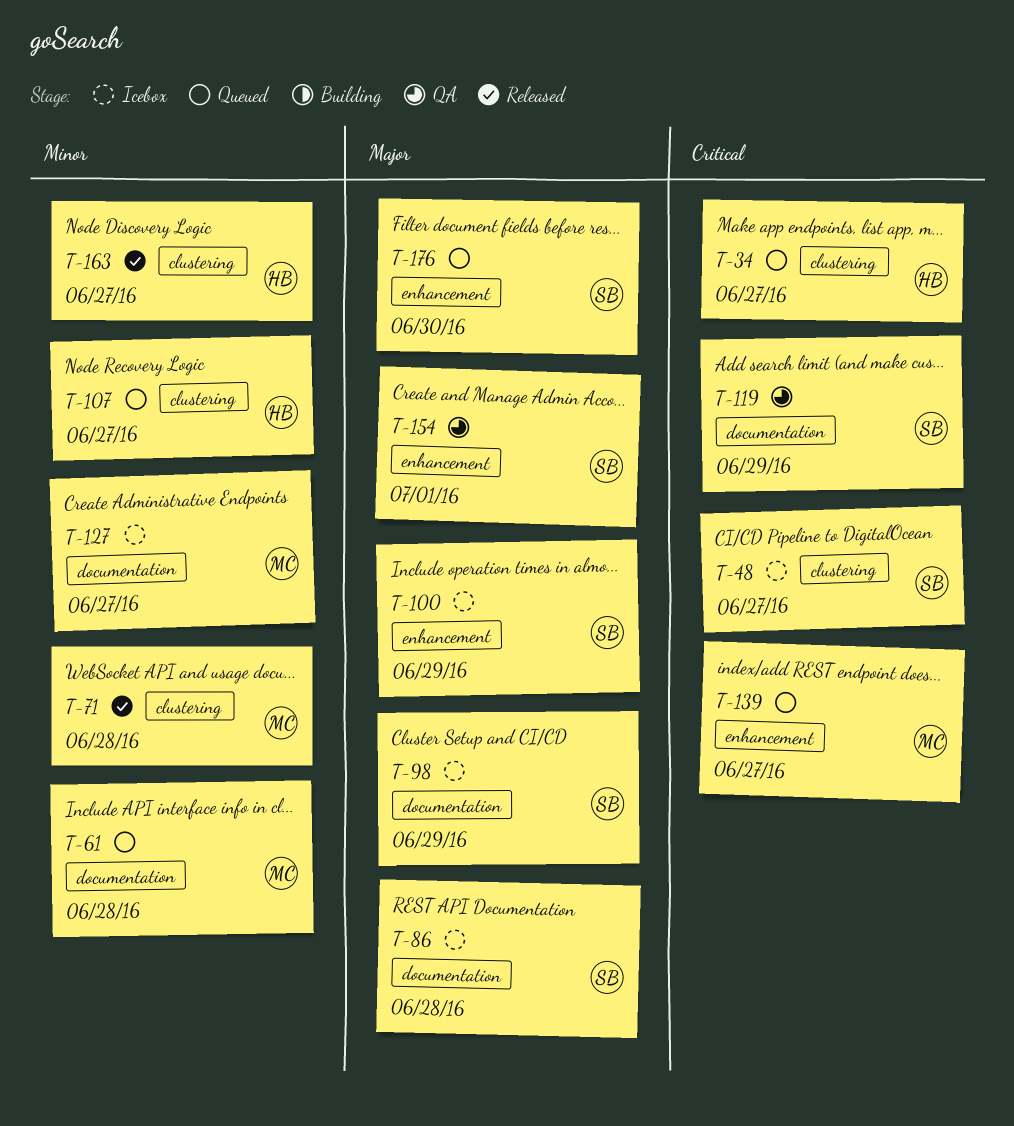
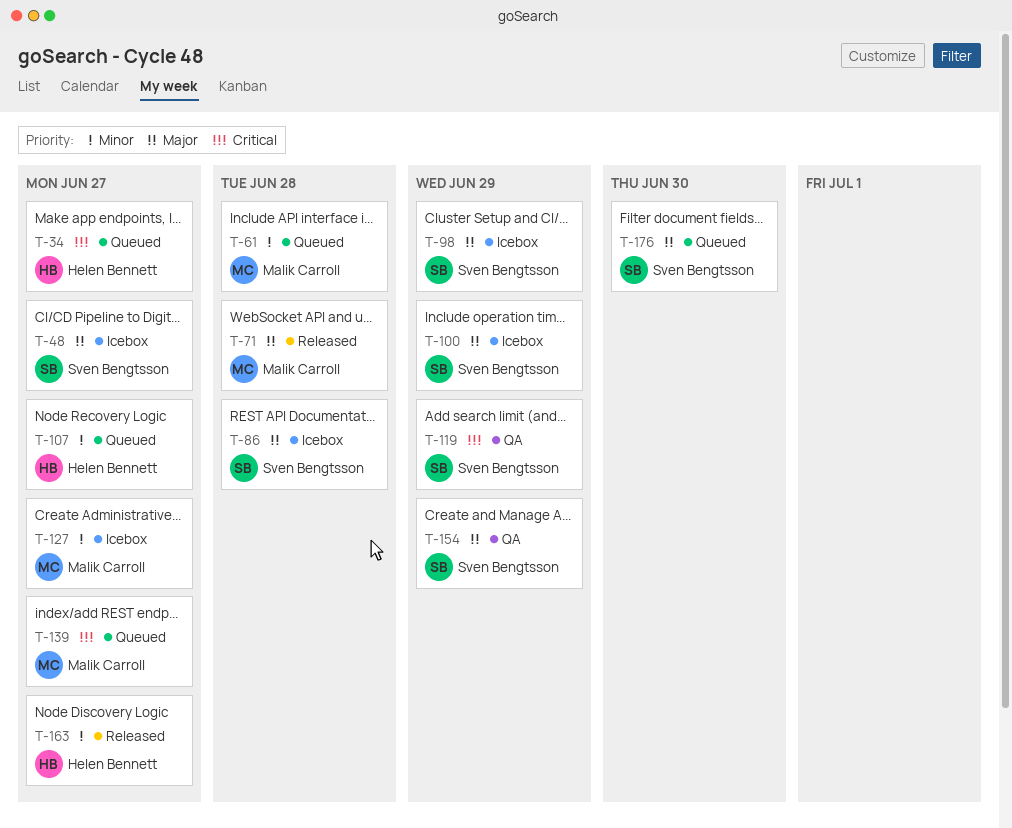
T-48, priority: Critical -> Major
T-71, priority: Minor -> Major
T-154, due: Jul 1 -> Jun 29

